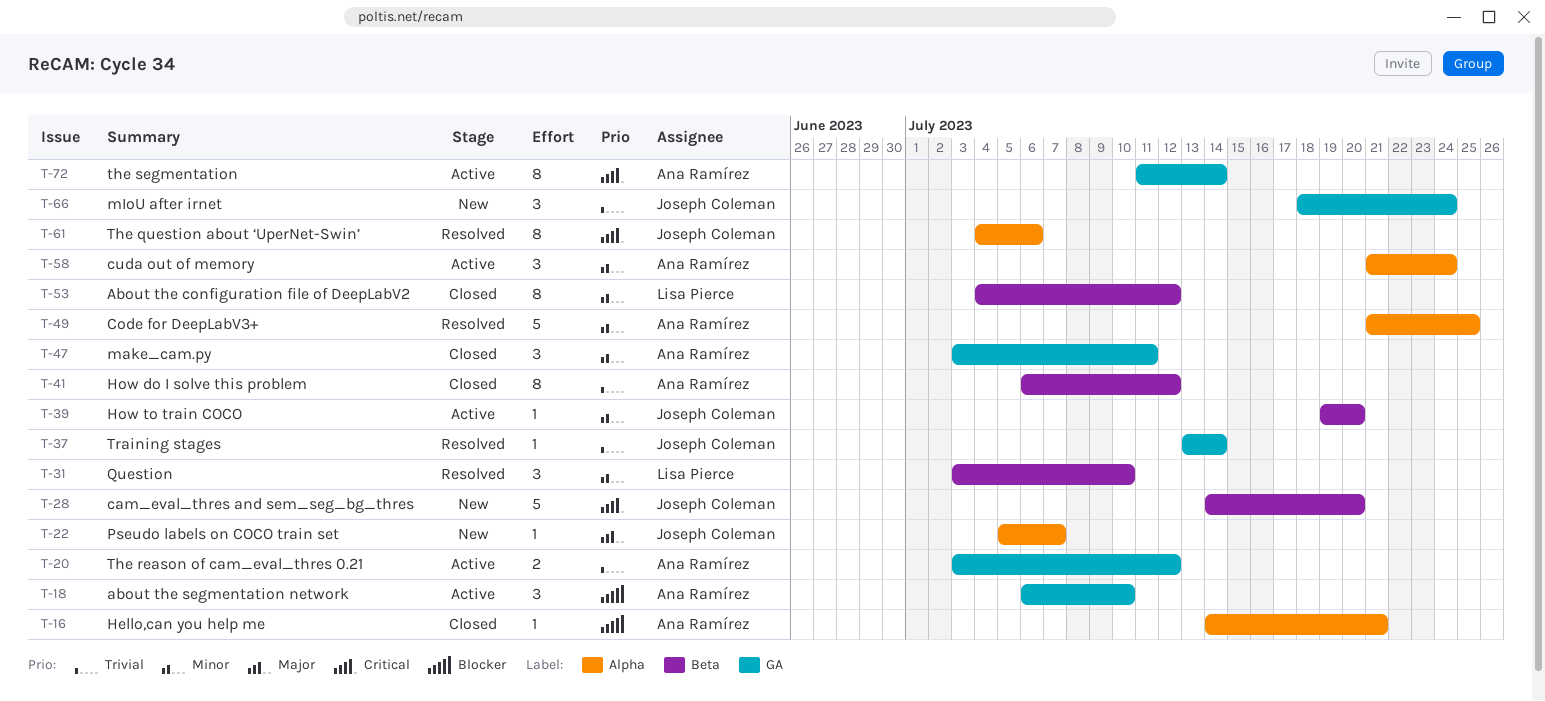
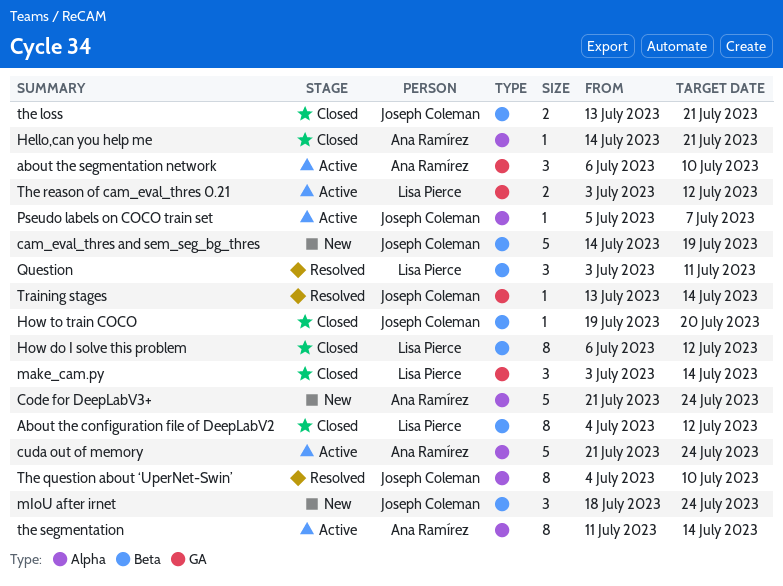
cam_eval_thres and sem_seg_bg_thres, due: Jul 20 -> Jul 19
Code for DeepLabV3+, status: Resolved -> New
Code for DeepLabV3+, due: Jul 25 -> Jul 24
cuda out of memory, estimate: 3 -> 5
How do I solve this problem, owner: Ana Ramírez -> Lisa Pierce
How to train COCO, status: Active -> Closed
make_cam.py, owner: Ana Ramírez -> Lisa Pierce
make_cam.py, due: Jul 11 -> Jul 14
mIoU after irnet, label: GA -> Beta
Pseudo labels on COCO train set, status: New -> Active
Question, due: Jul 10 -> Jul 11
the loss: none -> present
The question about ‘UperNet-Swin’, due: Jul 6 -> Jul 10
The reason of cam_eval_thres 0.21, owner: Ana Ramírez -> Lisa Pierce
the segmentation, label: GA -> Alpha

